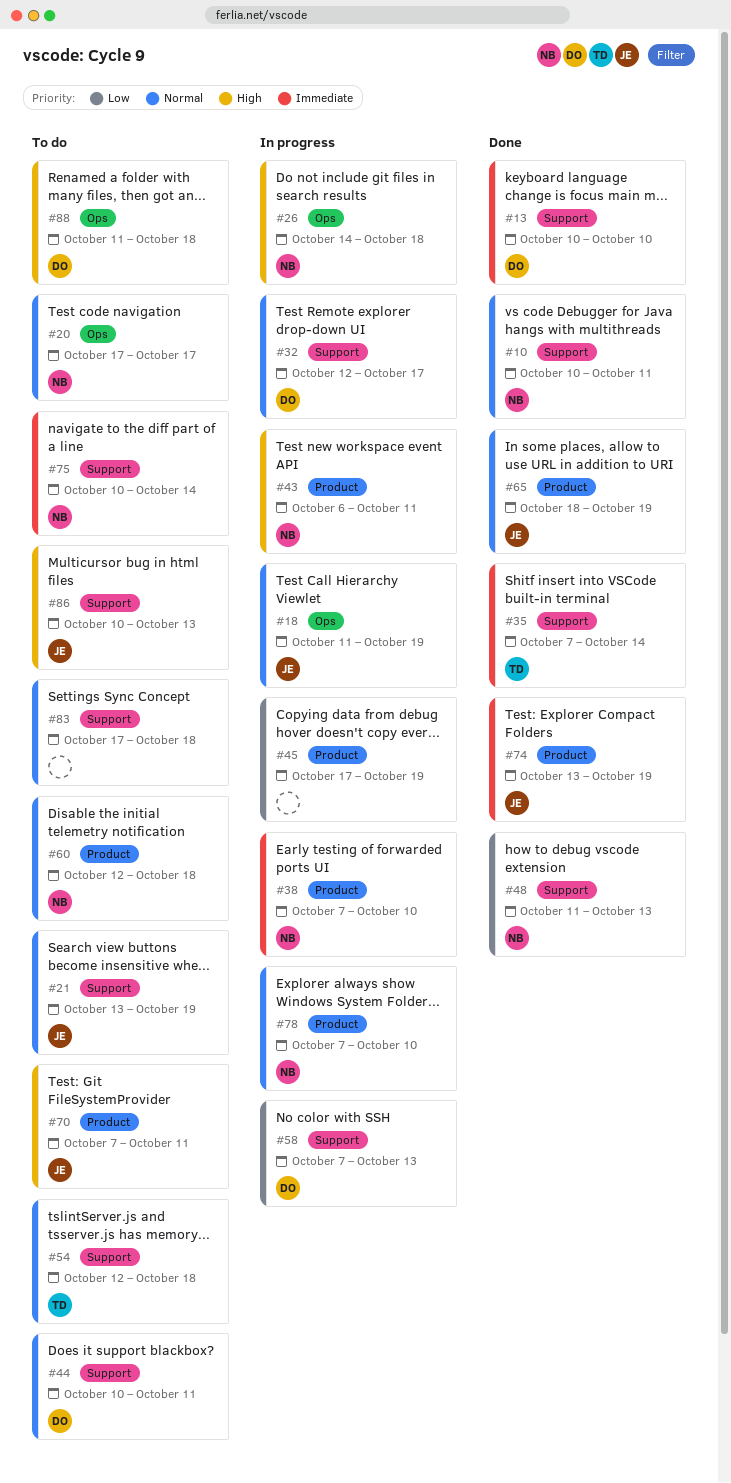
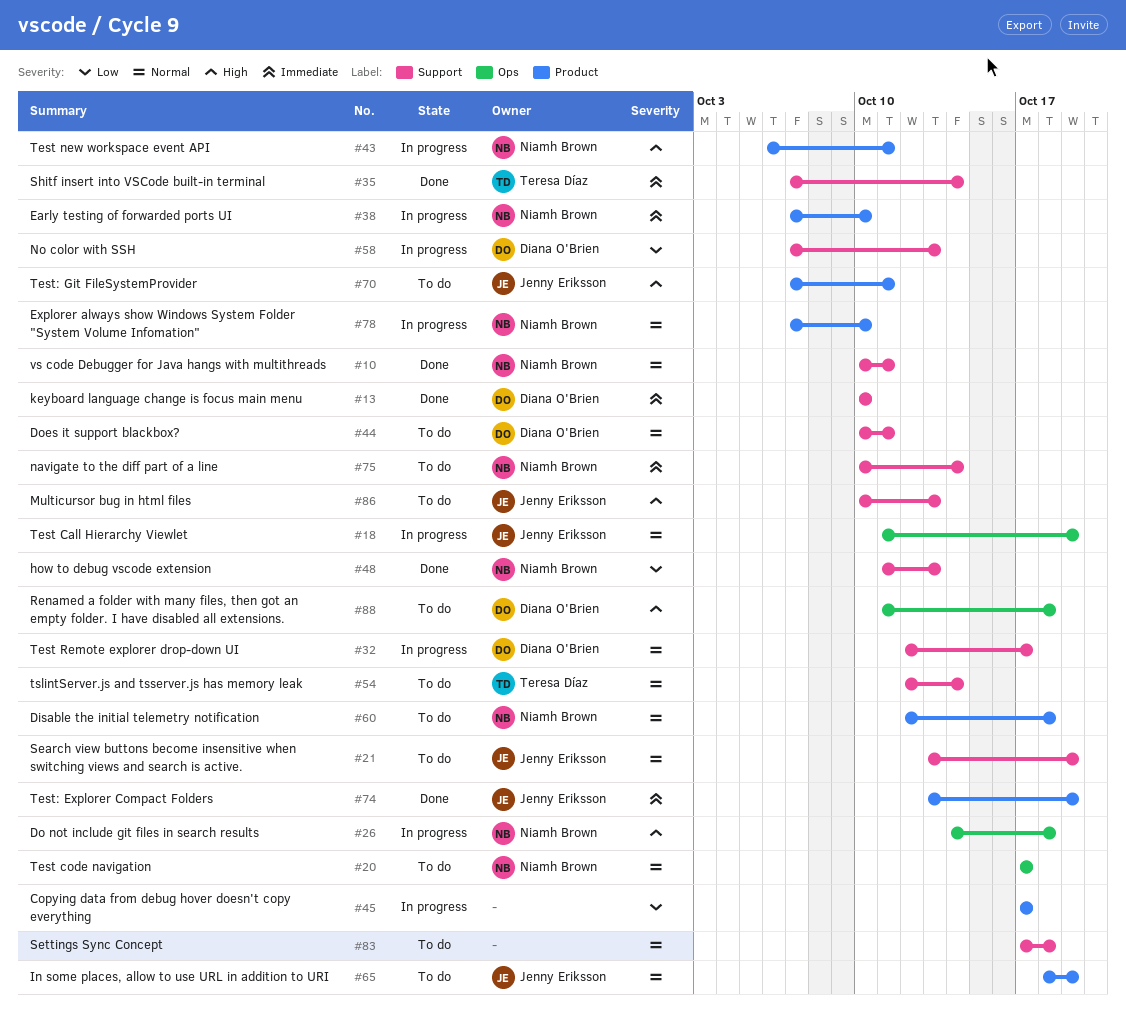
#45, due: Oct 19 -> Oct 17
#54, due: Oct 18 -> Oct 14
#65, status: Done -> To do

